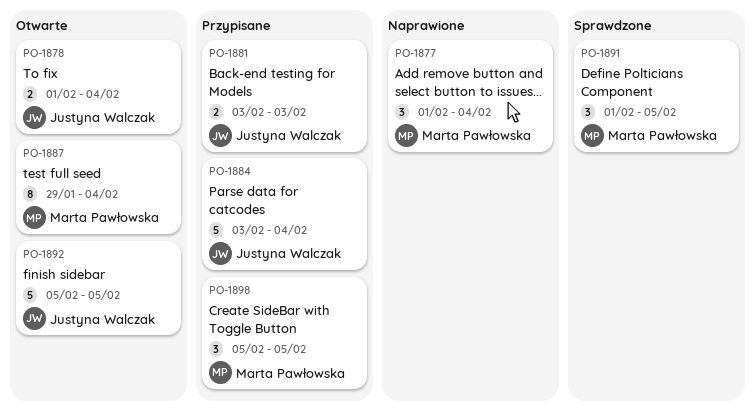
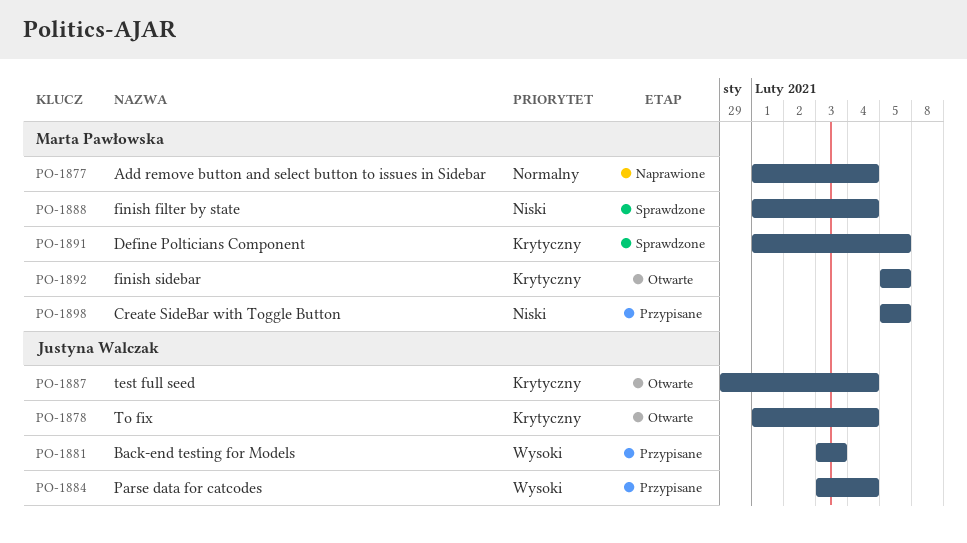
PO-1887, owner: Marta Pawłowska -> Justyna Walczak
PO-1888: none -> present
PO-1892, owner: Justyna Walczak -> Marta Pawłowska

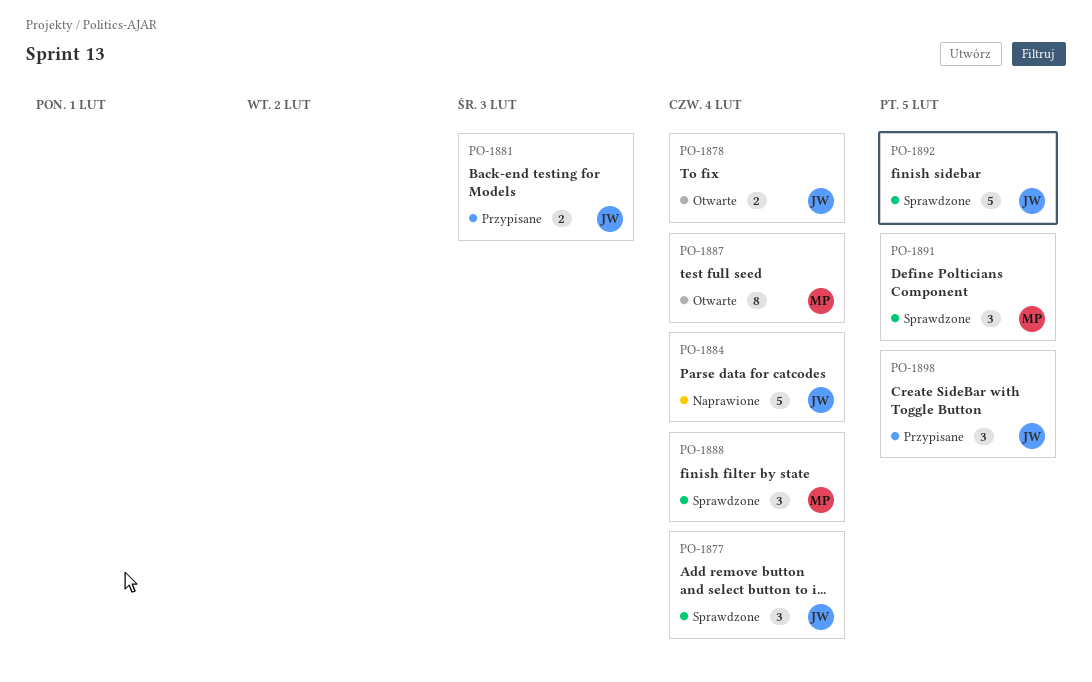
PO-1877, status: Naprawione -> Sprawdzone
PO-1877, owner: Marta Pawłowska -> Justyna Walczak
PO-1884, status: Przypisane -> Naprawione
PO-1887, owner: Justyna Walczak -> Marta Pawłowska
PO-1892, status: Otwarte -> Sprawdzone
PO-1892, owner: Marta Pawłowska -> Justyna Walczak
PO-1898, owner: Marta Pawłowska -> Justyna Walczak

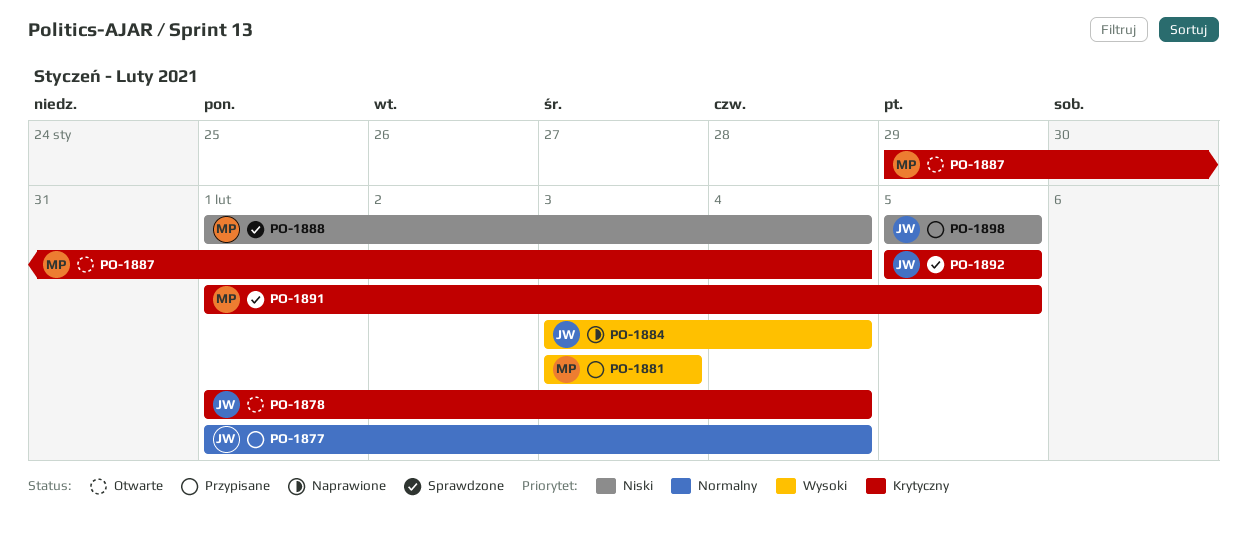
PO-1877, status: Sprawdzone -> Przypisane
PO-1881, owner: JW -> MP

